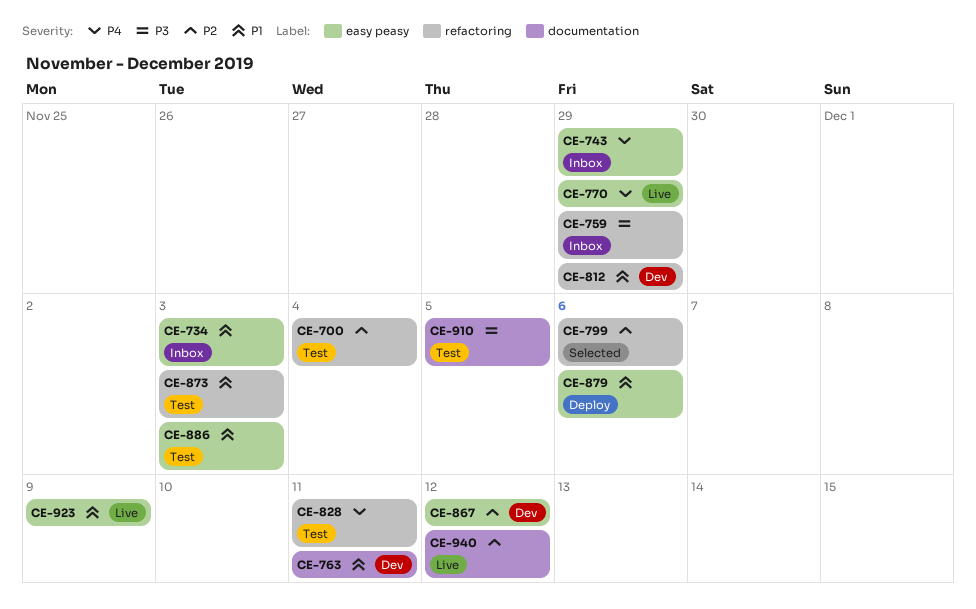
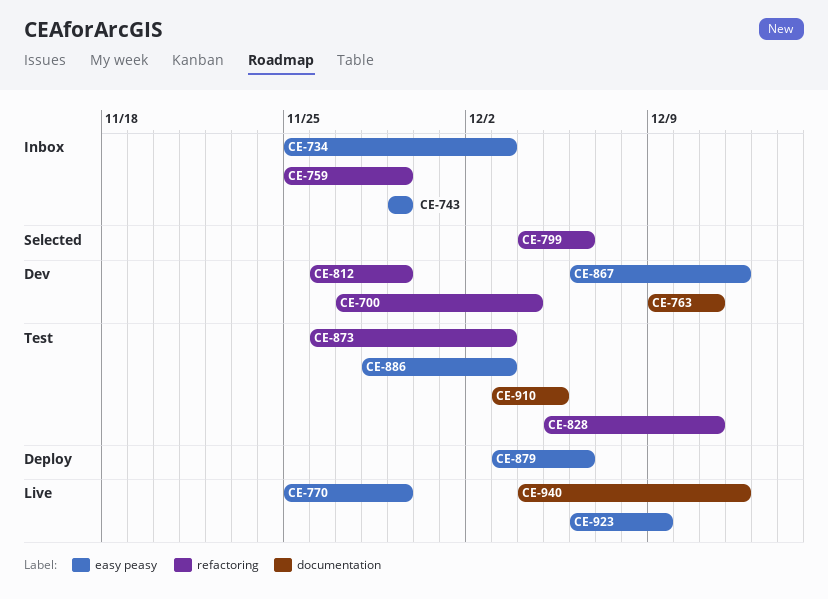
CE-700, status: Test -> Dev

